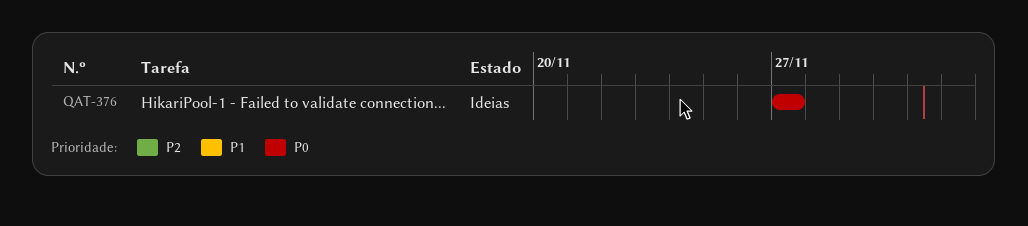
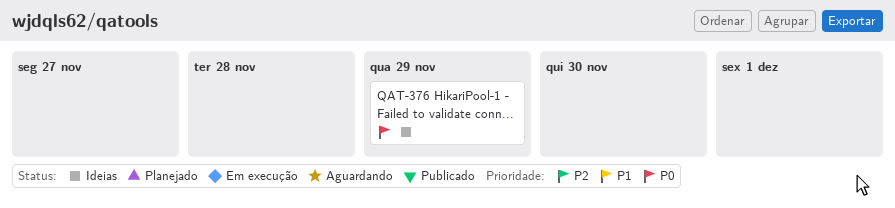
QAT-376, due: Nov 27 -> Nov 29

